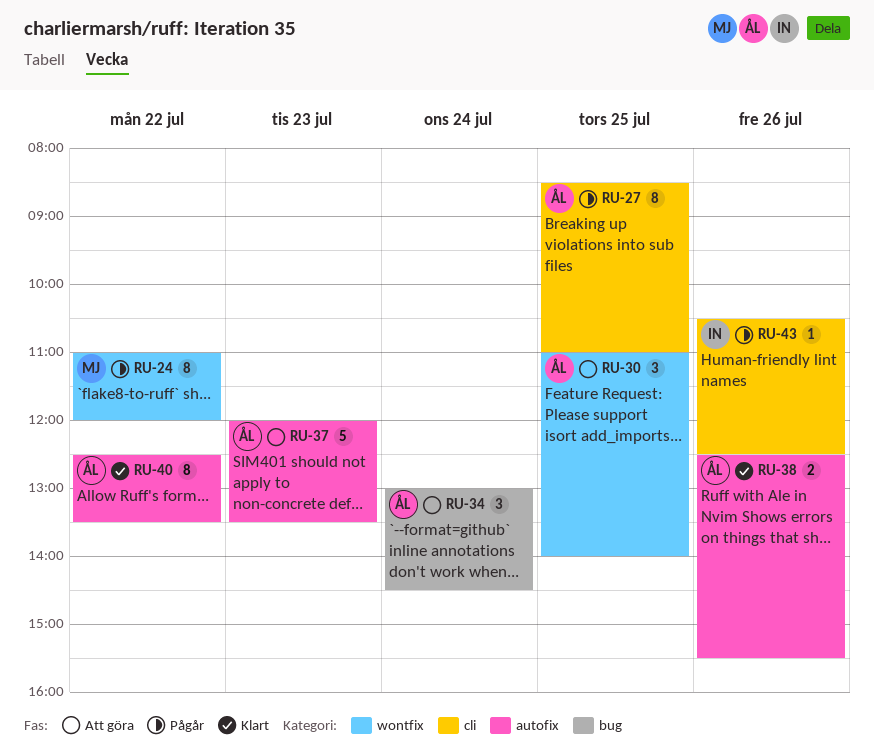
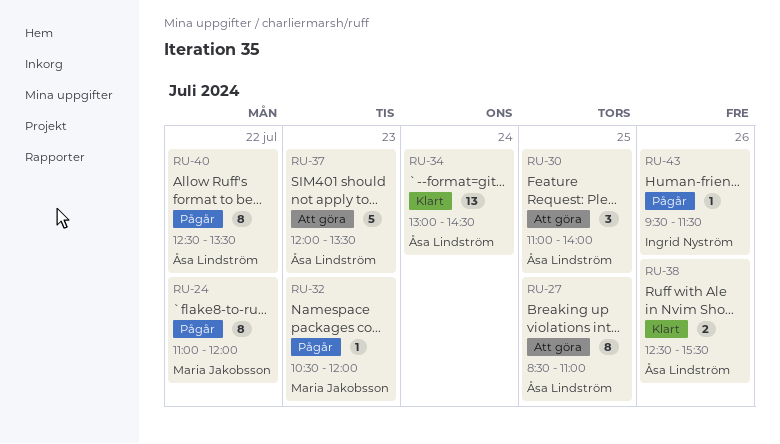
RU-27, status: Pågår -> Att göra
RU-32: none -> present
RU-34, status: Att göra -> Klart
RU-34, estimate: 3 -> 13
RU-40, status: Klart -> Pågår
RU-43, begins: 10:30 -> 09:30
RU-43, ends: 12:30 -> 11:30

